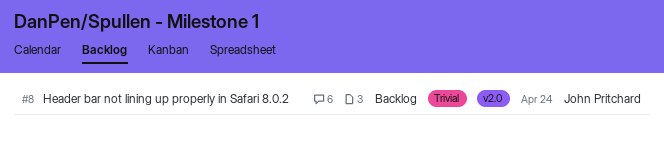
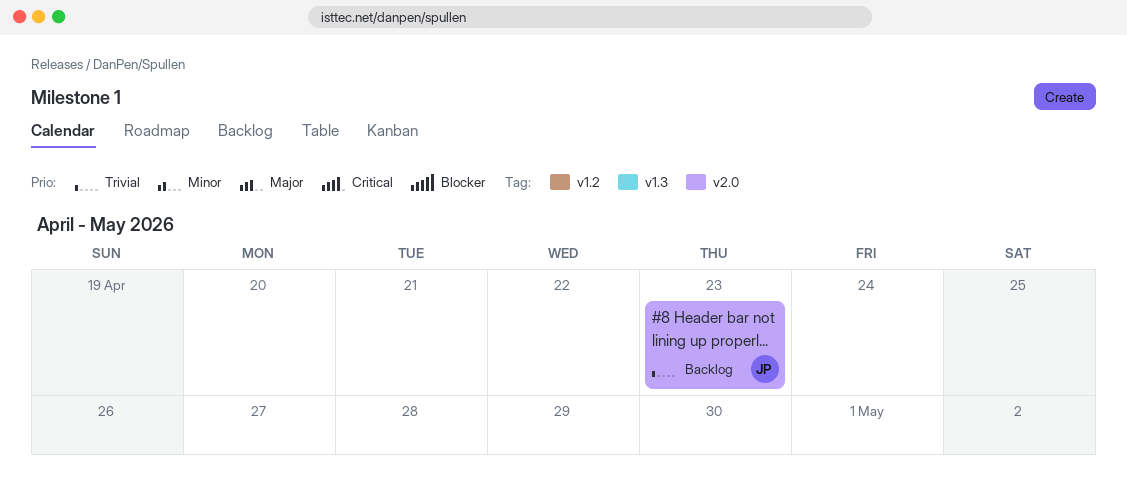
#8, due: Apr 24 -> Apr 23

